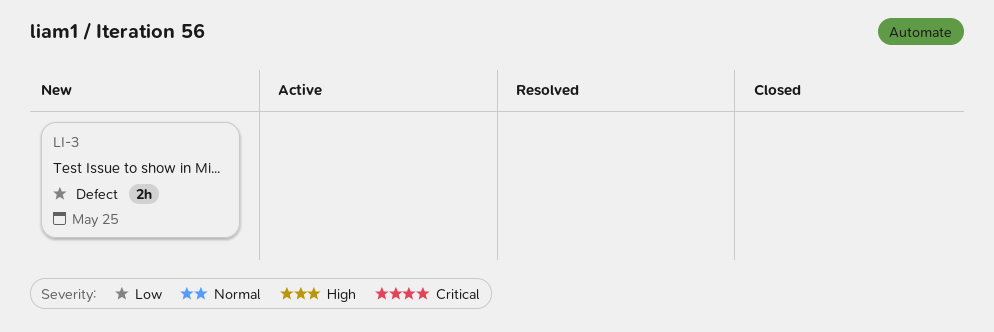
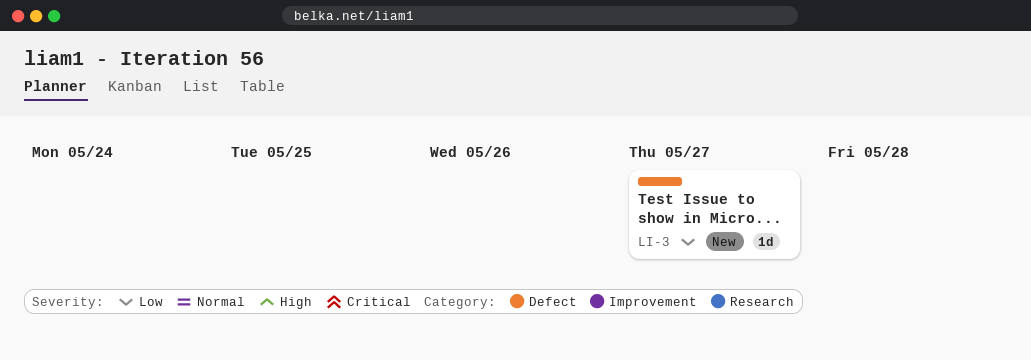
LI-3, estimate: 2h -> 1d
LI-3, due: May 25 -> May 27

